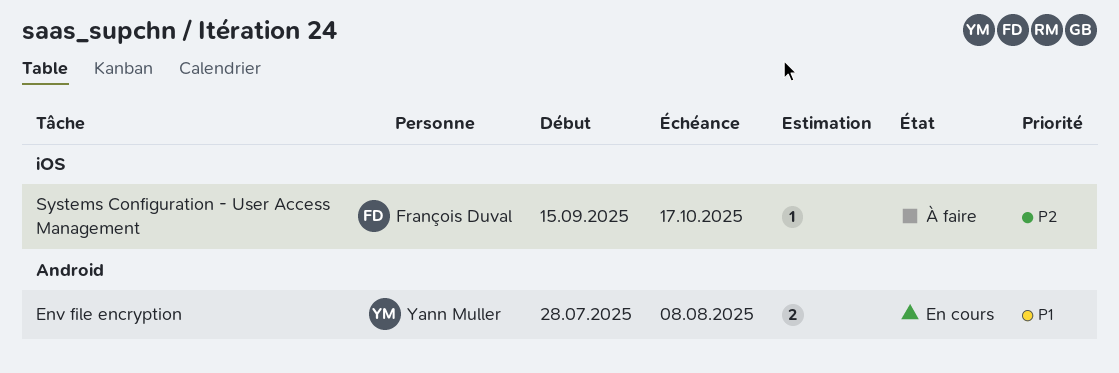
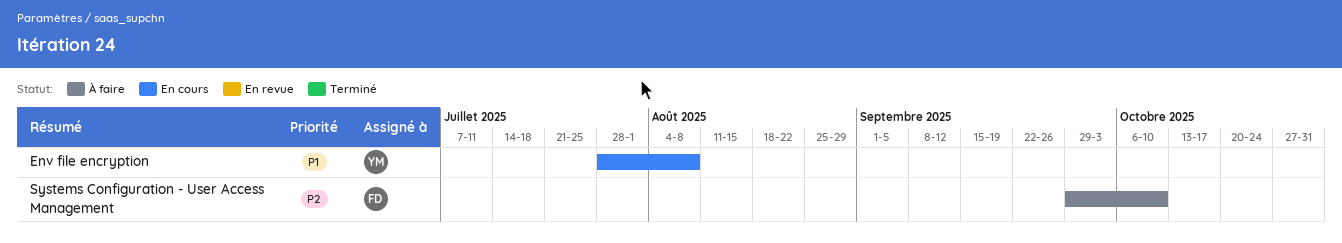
Systems Configuration - User Access Management, start: Sep 15 -> Sep 29
Systems Configuration - User Access Management, due: Oct 17 -> Oct 10

